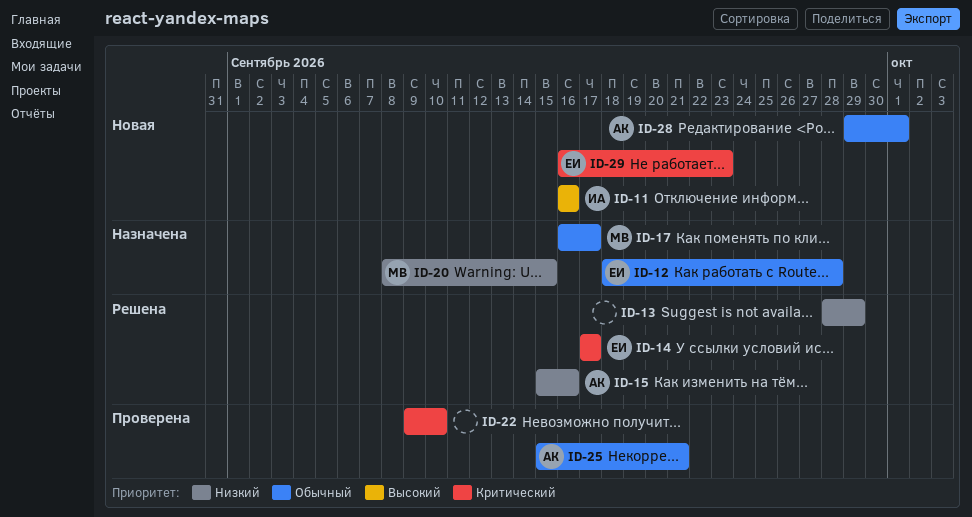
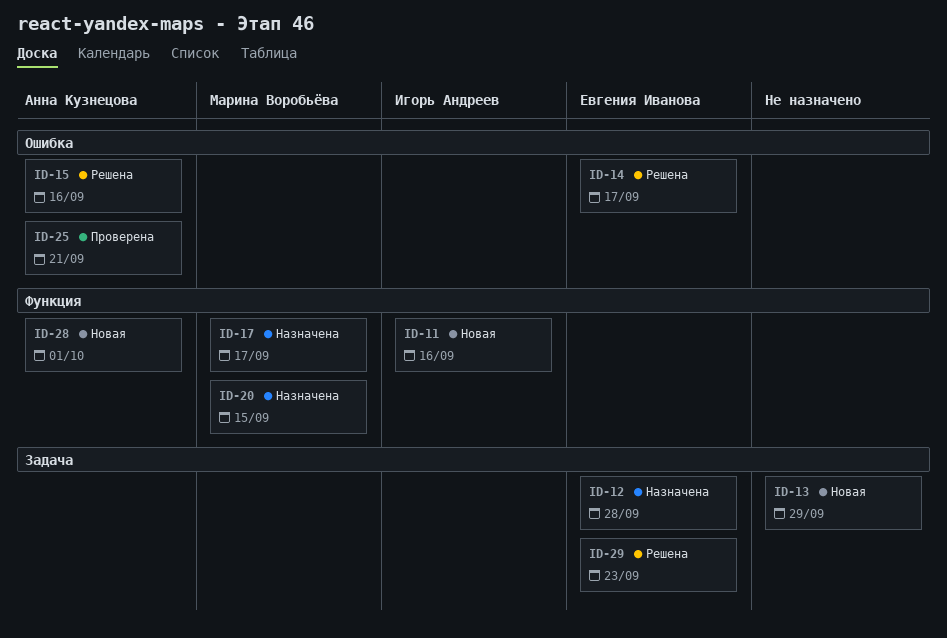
ID-13, status: Решена -> Новая
ID-22: present -> none
ID-29, status: Новая -> Решена

